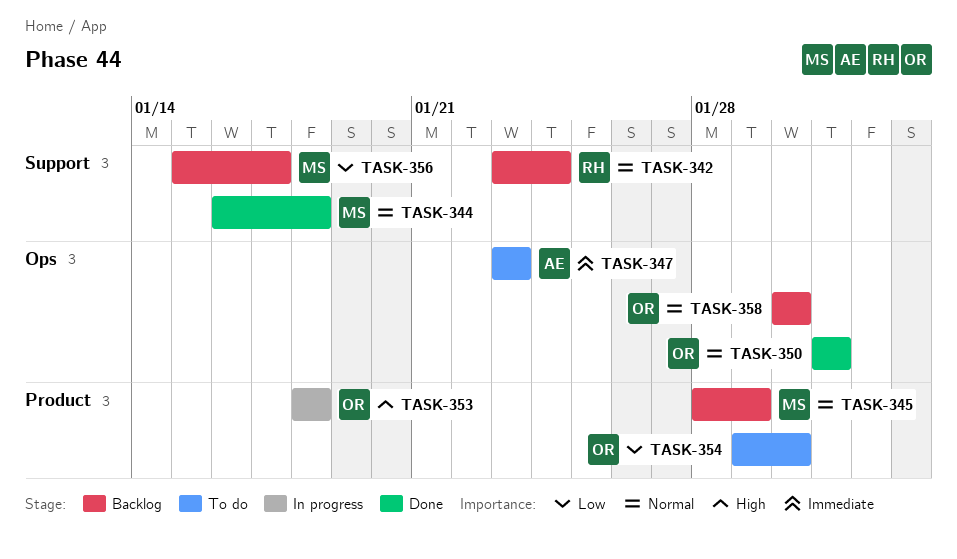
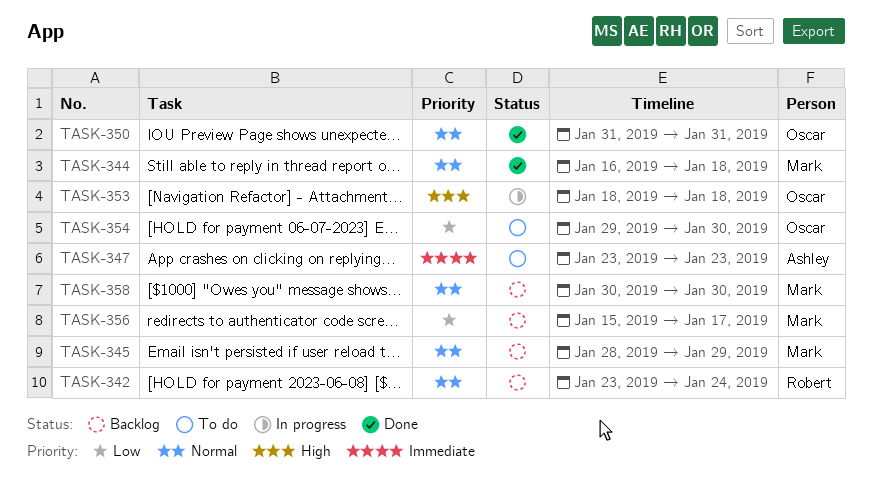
TASK-358, owner: Oscar -> Mark

